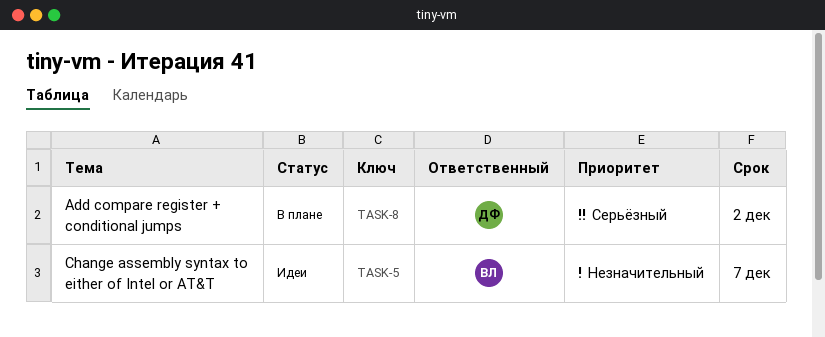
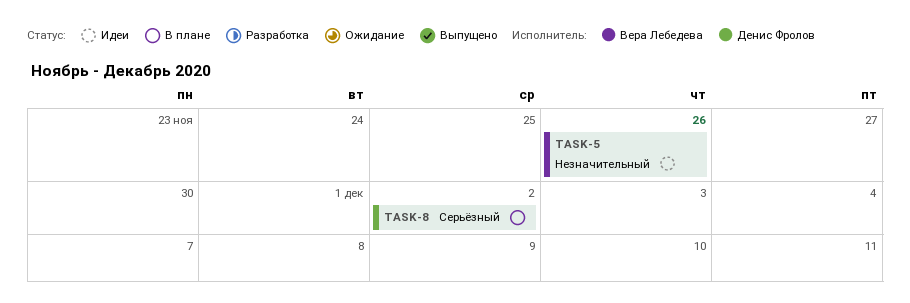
TASK-5, due: Dec 7 -> Nov 26

